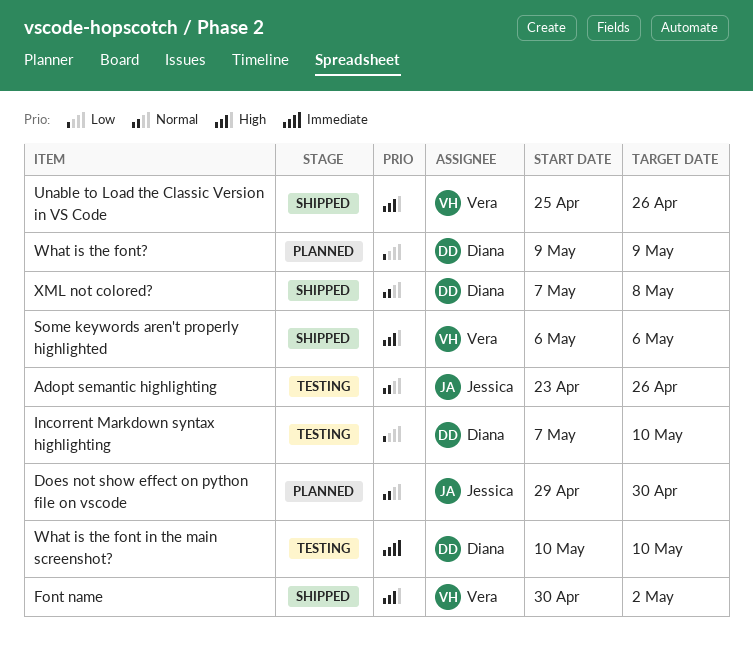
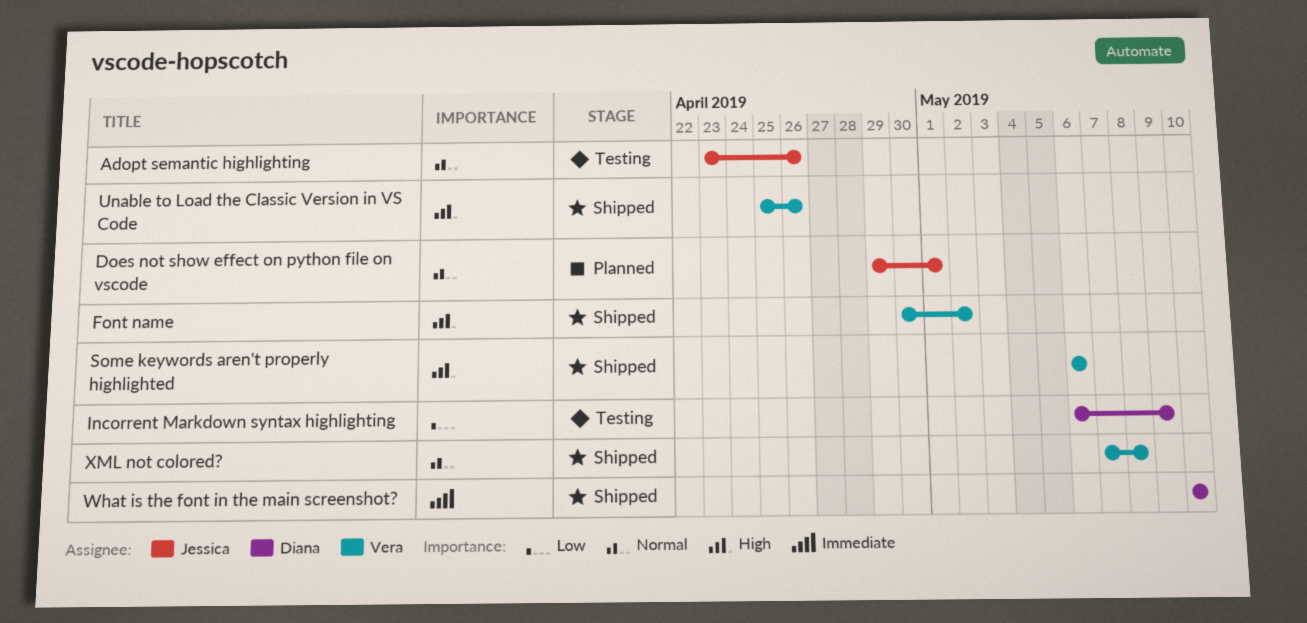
Does not show effect on python file on vscode, due: Apr 30 -> May 1
Incorrent Markdown syntax highlighting, start: May 7 -> May 6
Incorrent Markdown syntax highlighting, due: May 10 -> May 9
What is the font in the main screenshot?, status: Testing -> Shipped
What is the font?: present -> none
XML not colored?, owner: Diana -> Vera

